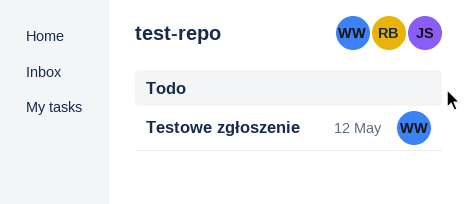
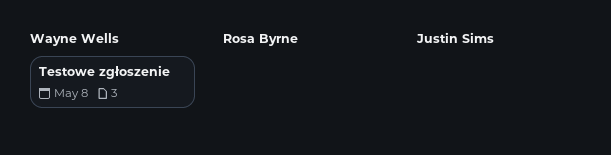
Testowe zgłoszenie, due: May 12 -> May 8

